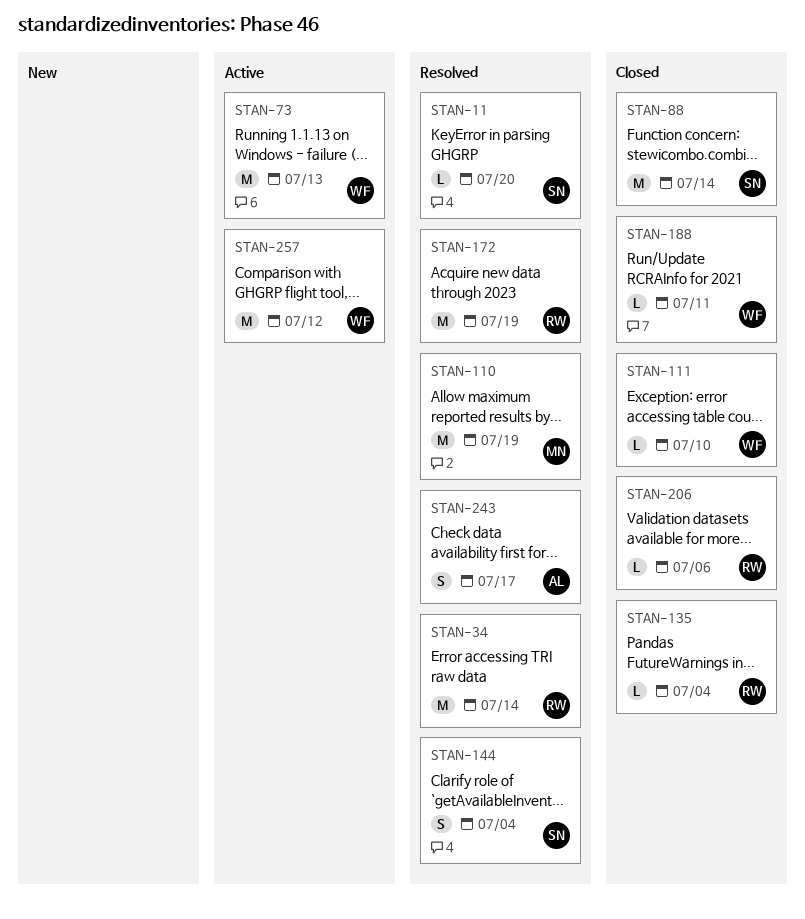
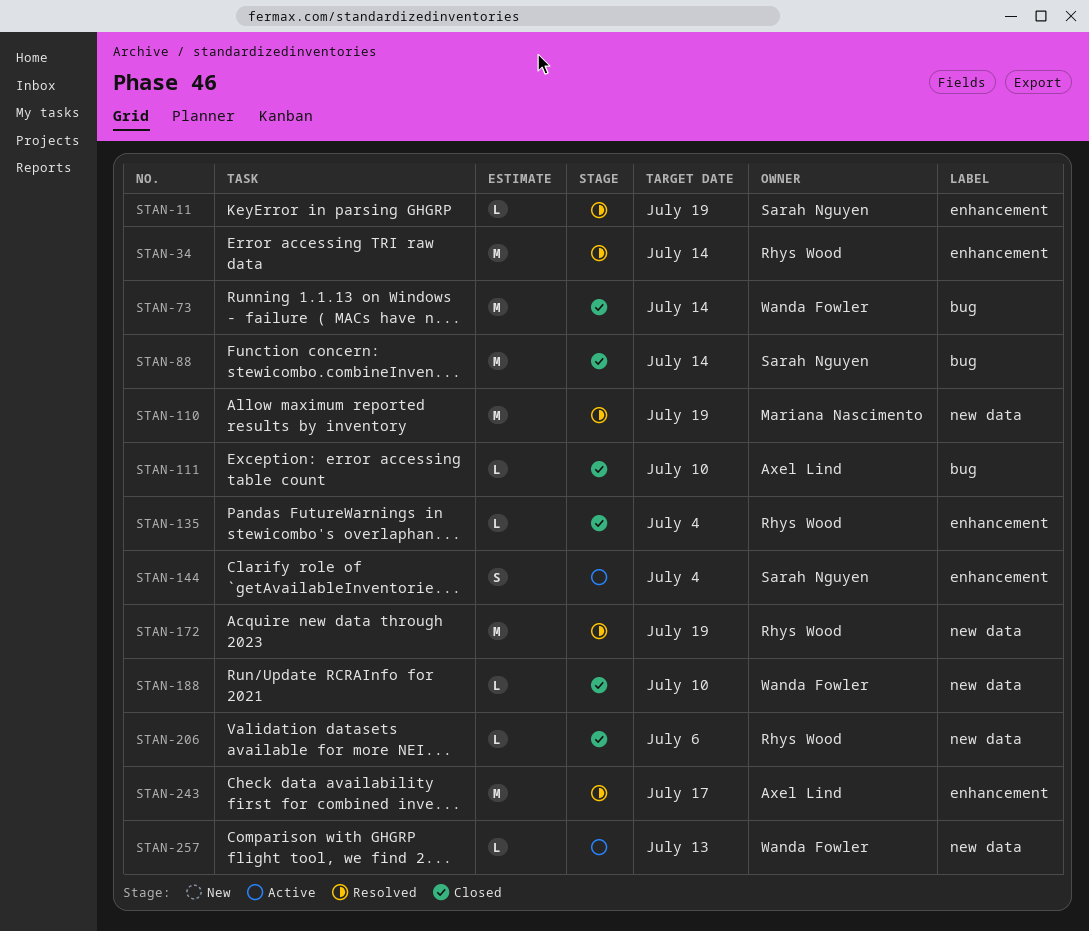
STAN-11, due: Jul 20 -> Jul 19
STAN-73, status: Active -> Closed
STAN-73, due: Jul 13 -> Jul 14
STAN-111, owner: Wanda Fowler -> Axel Lind
STAN-144, status: Resolved -> Active
STAN-188, due: Jul 11 -> Jul 10
STAN-243, estimate: S -> M
STAN-257, estimate: M -> L
STAN-257, due: Jul 12 -> Jul 13

